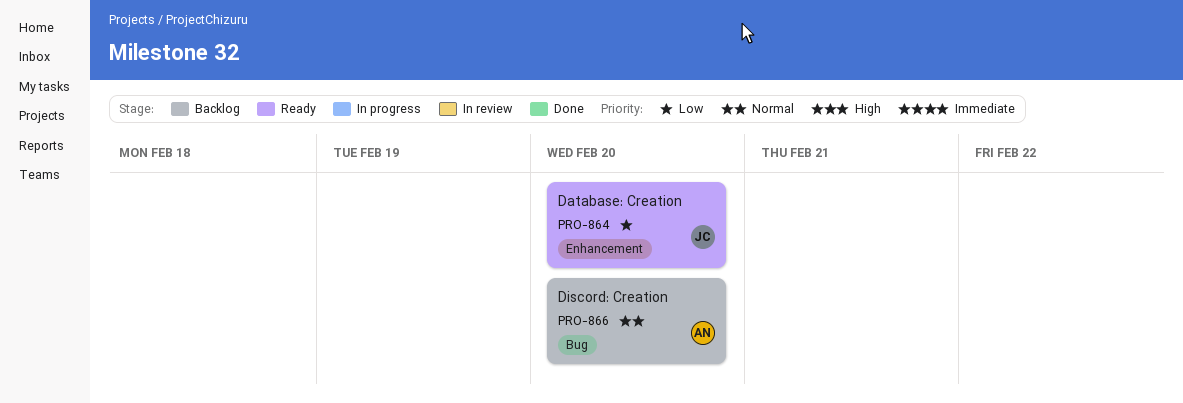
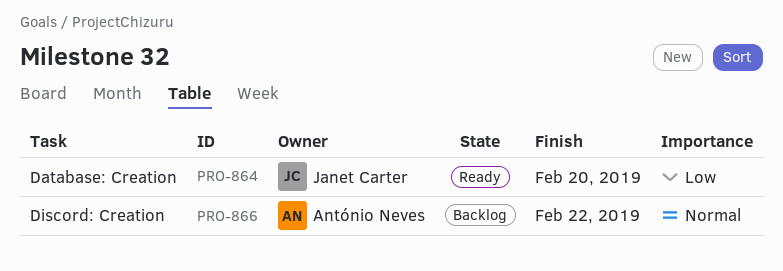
PRO-866, due: Feb 20 -> Feb 22

